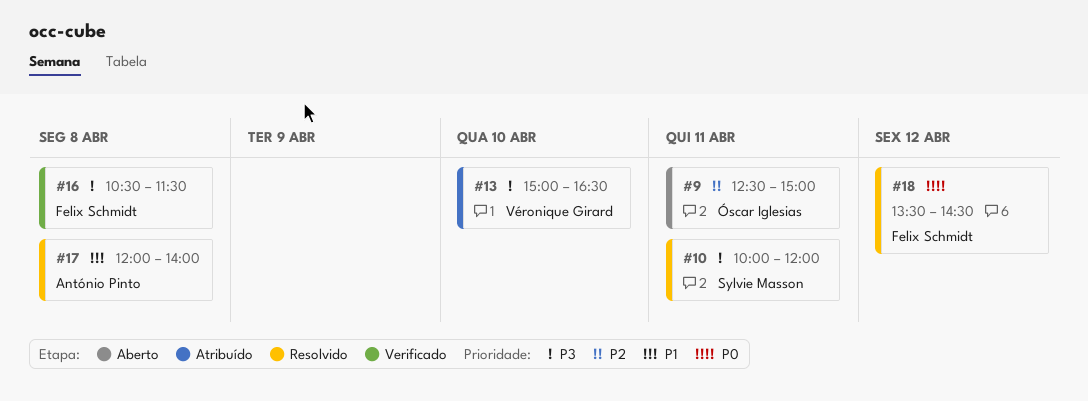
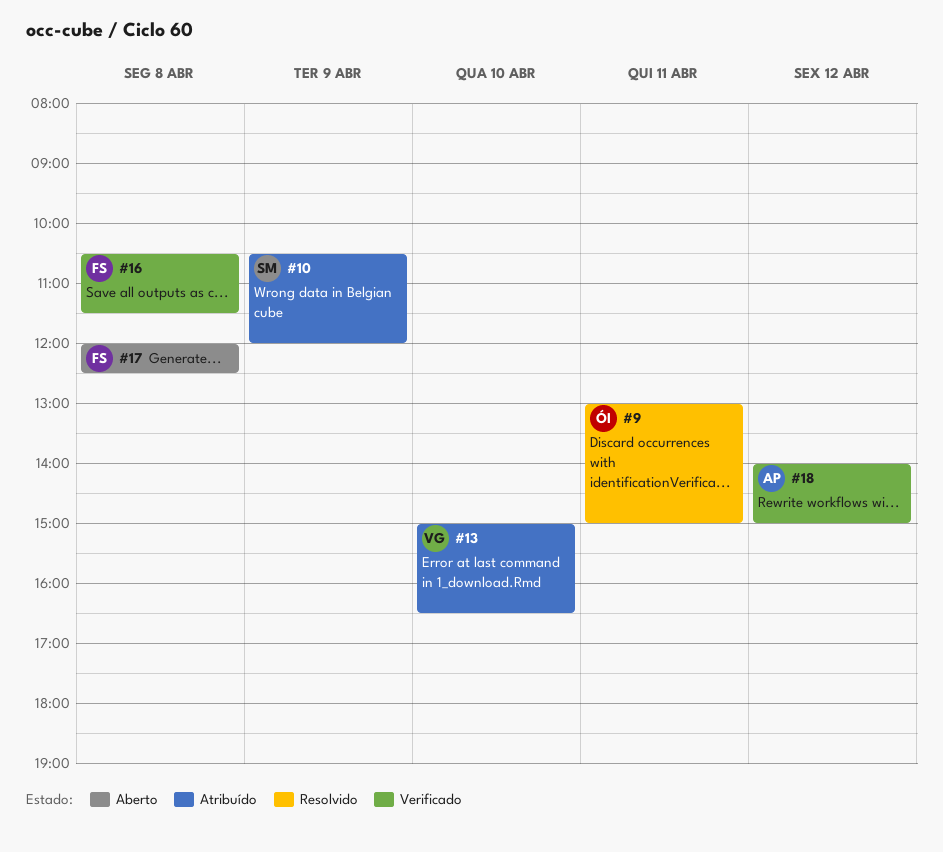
#9, status: Aberto -> Resolvido
#9, begins: 12:30 -> 13:00
#10, status: Resolvido -> Atribuído
#10, day: Apr 11 -> Apr 9
#10, begins: 10:00 -> 10:30
#17, status: Resolvido -> Aberto
#17, owner: António Pinto -> Felix Schmidt
#17, ends: 14:00 -> 12:30
#18, status: Resolvido -> Verificado
#18, owner: Felix Schmidt -> António Pinto
#18, begins: 13:30 -> 14:00
#18, ends: 14:30 -> 15:00

